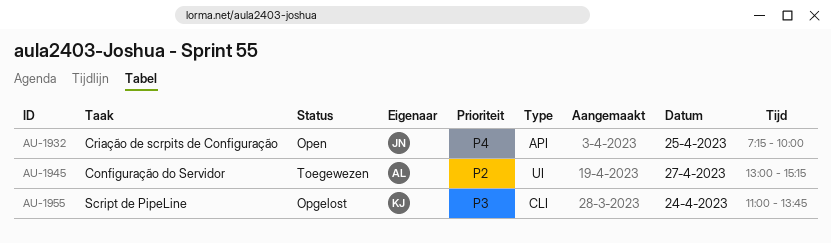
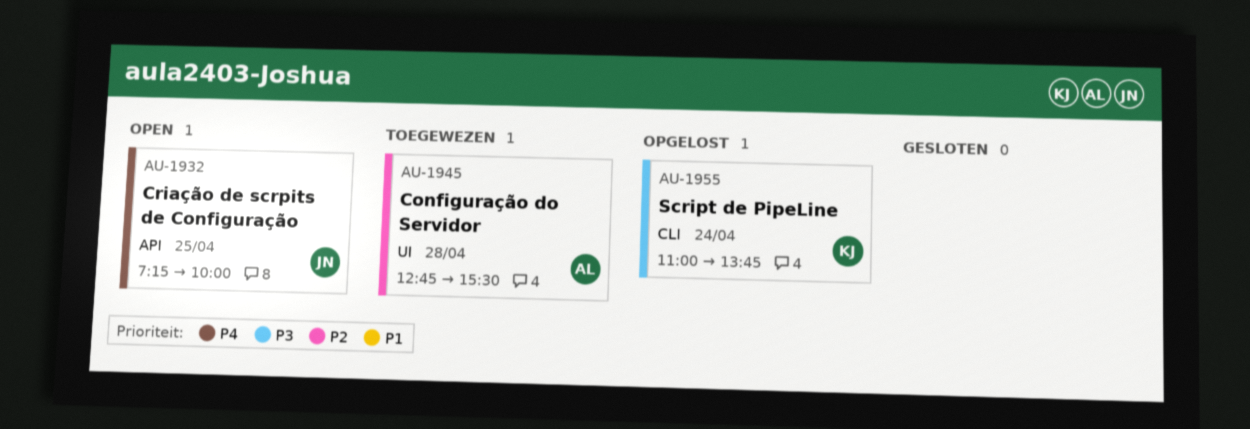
AU-1945, day: Apr 27 -> Apr 28
AU-1945, begins: 13:00 -> 12:45
AU-1945, ends: 15:15 -> 15:30

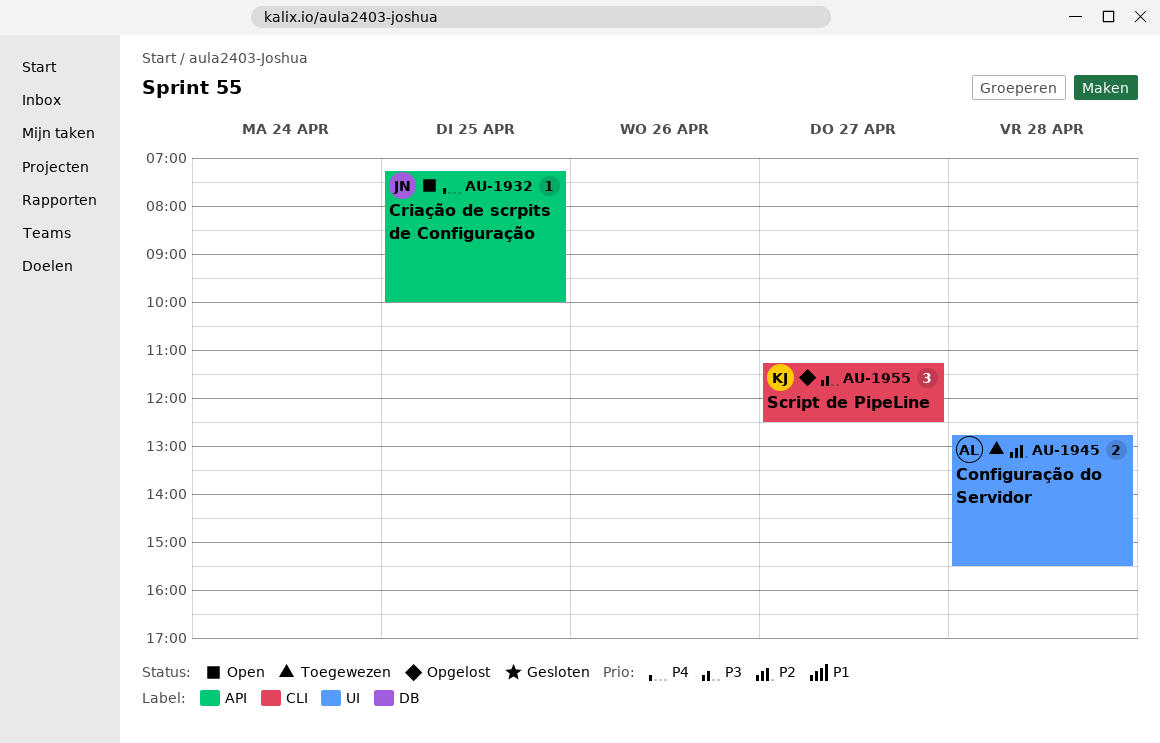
AU-1955, day: Apr 24 -> Apr 27
AU-1955, begins: 11:00 -> 11:15
AU-1955, ends: 13:45 -> 12:30

